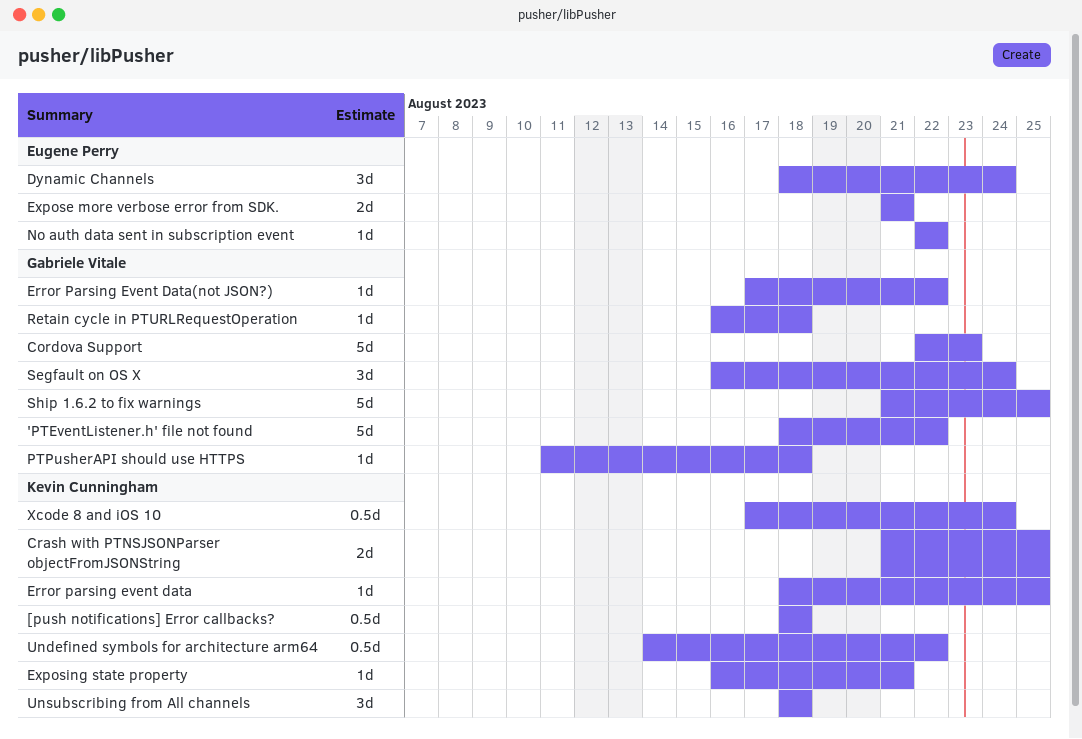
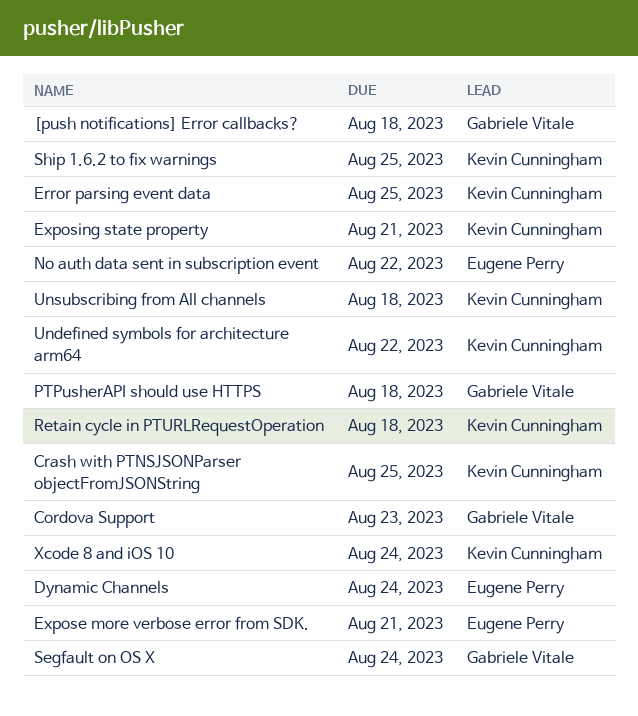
'PTEventListener.h' file not found: present -> none
[push notifications] Error callbacks?, owner: Kevin Cunningham -> Gabriele Vitale
Error Parsing Event Data(not JSON?): present -> none
Retain cycle in PTURLRequestOperation, owner: Gabriele Vitale -> Kevin Cunningham
Ship 1.6.2 to fix warnings, owner: Gabriele Vitale -> Kevin Cunningham

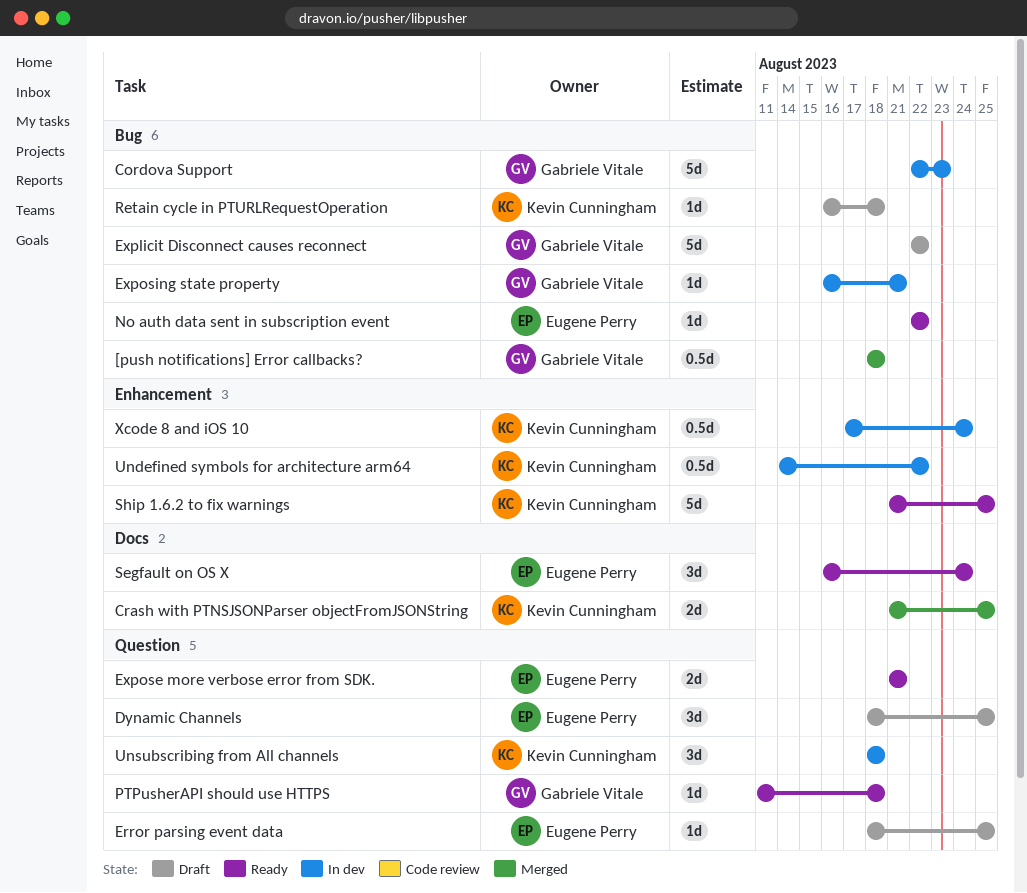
Dynamic Channels, due: Aug 24 -> Aug 25
Error parsing event data, owner: Kevin Cunningham -> Eugene Perry
Explicit Disconnect causes reconnect: none -> present
Exposing state property, owner: Kevin Cunningham -> Gabriele Vitale
Segfault on OS X, owner: Gabriele Vitale -> Eugene Perry

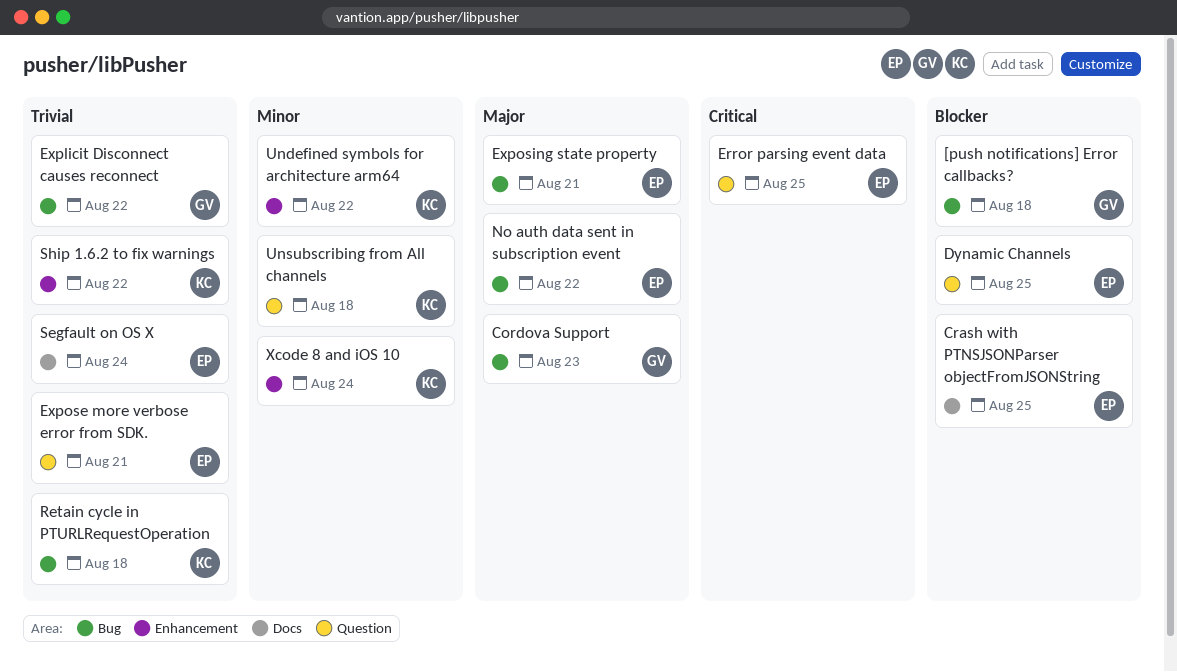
Crash with PTNSJSONParser objectFromJSONString, owner: Kevin Cunningham -> Eugene Perry
Exposing state property, owner: Gabriele Vitale -> Eugene Perry
PTPusherAPI should use HTTPS: present -> none
Ship 1.6.2 to fix warnings, due: Aug 25 -> Aug 22

